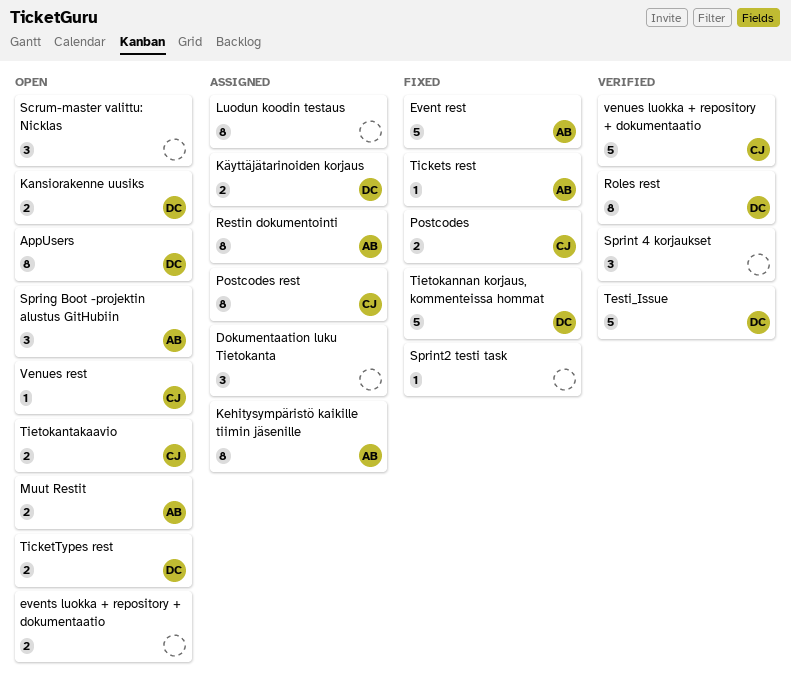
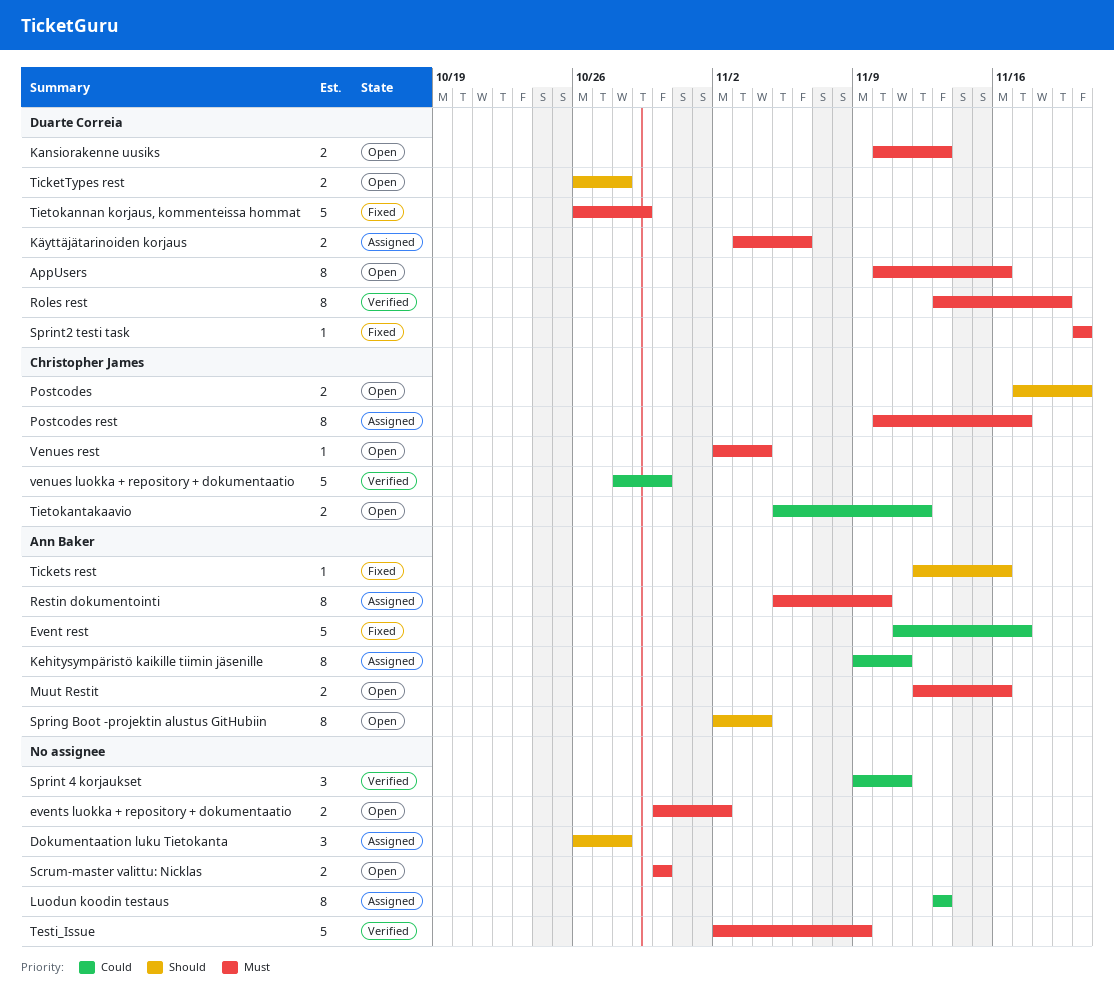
Postcodes, status: Fixed -> Open
Scrum-master valittu: Nicklas, estimate: 3 -> 2
Spring Boot -projektin alustus GitHubiin, estimate: 3 -> 8
Sprint2 testi task, owner: none -> Duarte Correia
Testi_Issue, owner: Duarte Correia -> none

